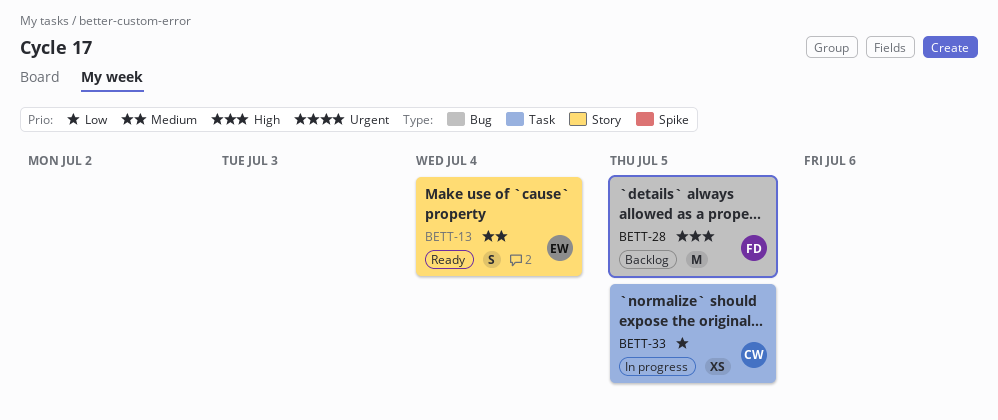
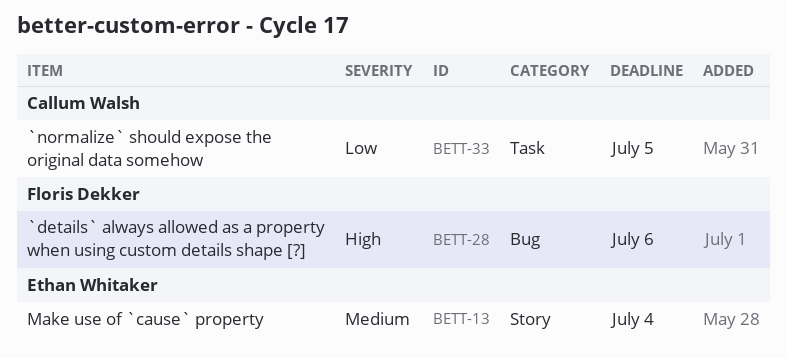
BETT-28, due: Jul 5 -> Jul 6

